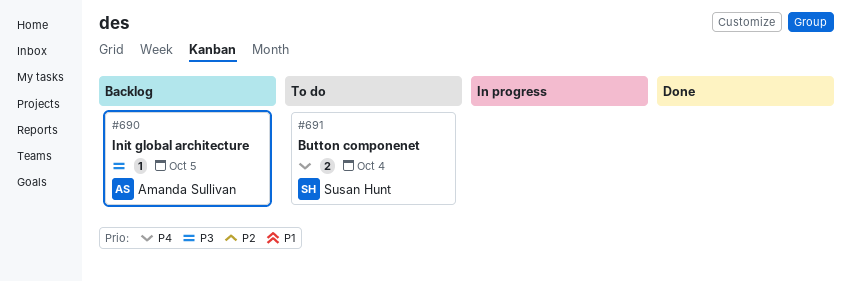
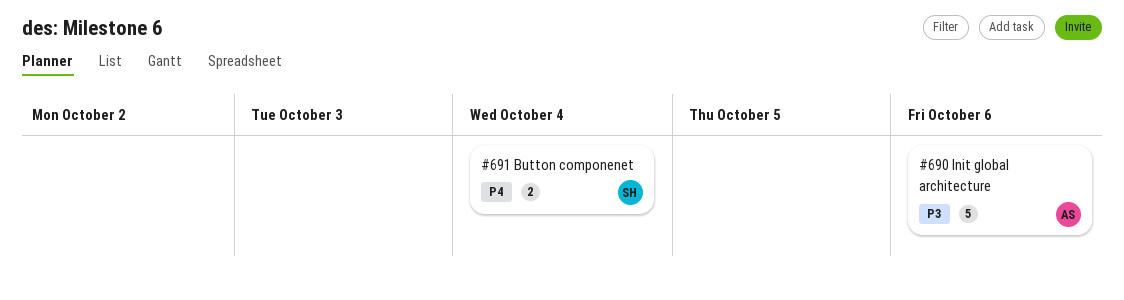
#690, estimate: 1 -> 5
#690, due: Oct 5 -> Oct 6

